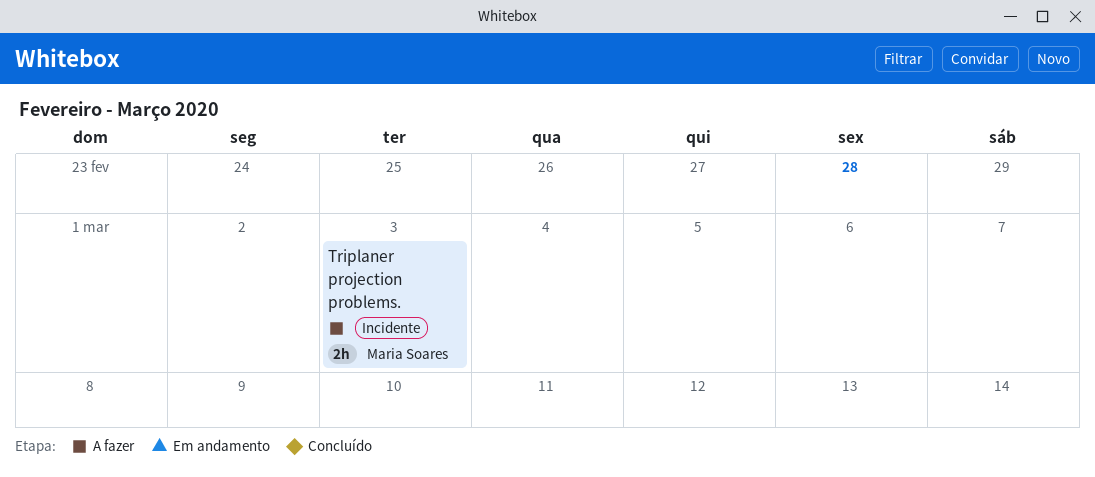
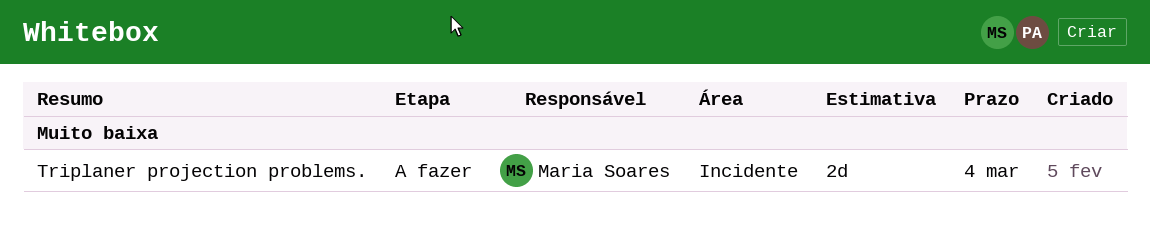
Triplaner projection problems., estimate: 2h -> 2d
Triplaner projection problems., due: Mar 3 -> Mar 4

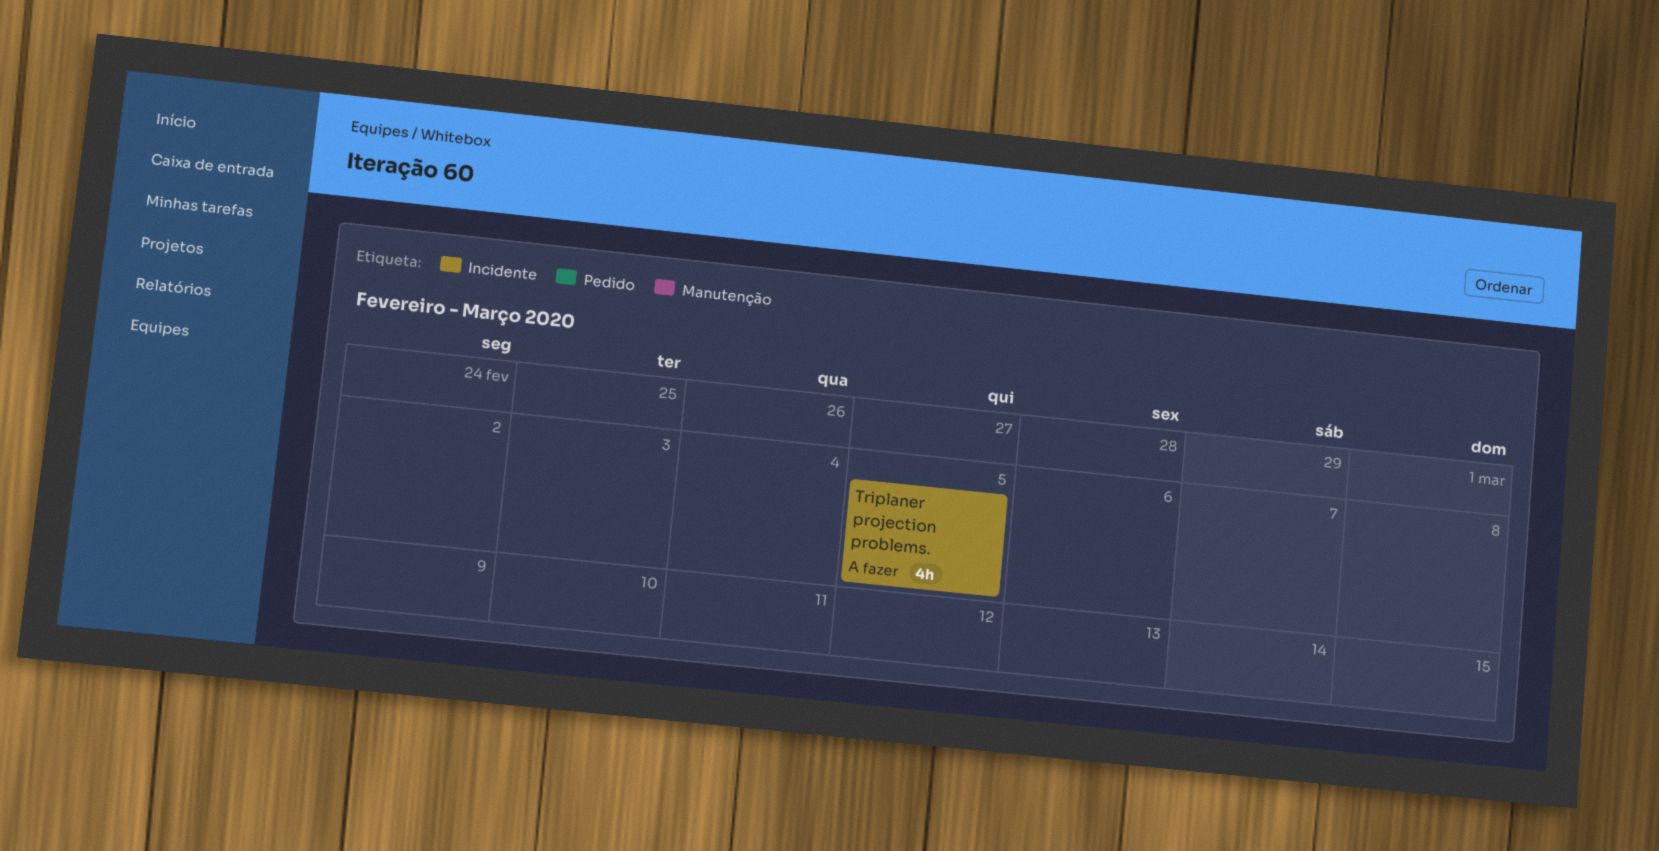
Triplaner projection problems., estimate: 2d -> 4h
Triplaner projection problems., due: Mar 4 -> Mar 5

